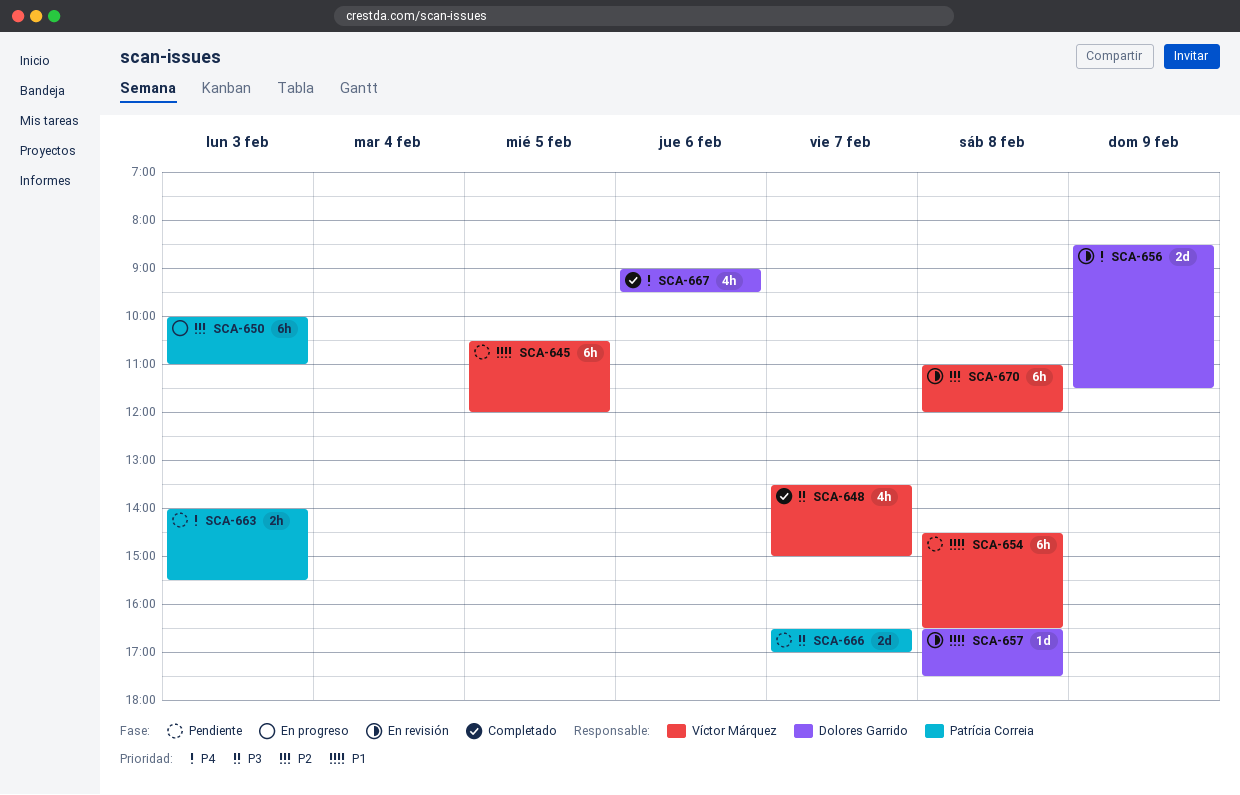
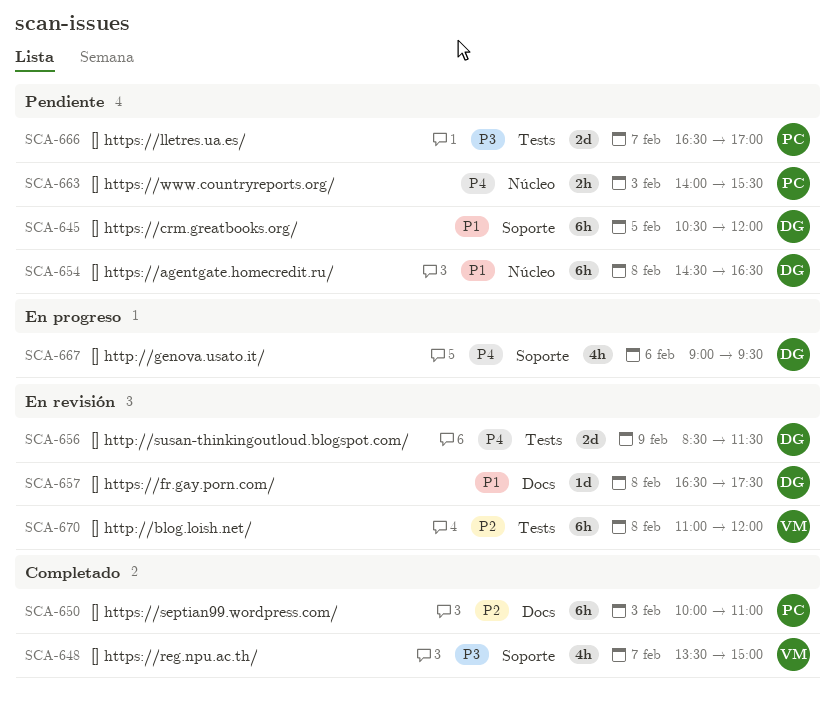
SCA-645, owner: Víctor Márquez -> Dolores Garrido
SCA-650, status: En progreso -> Completado
SCA-654, owner: Víctor Márquez -> Dolores Garrido
SCA-667, status: Completado -> En progreso

